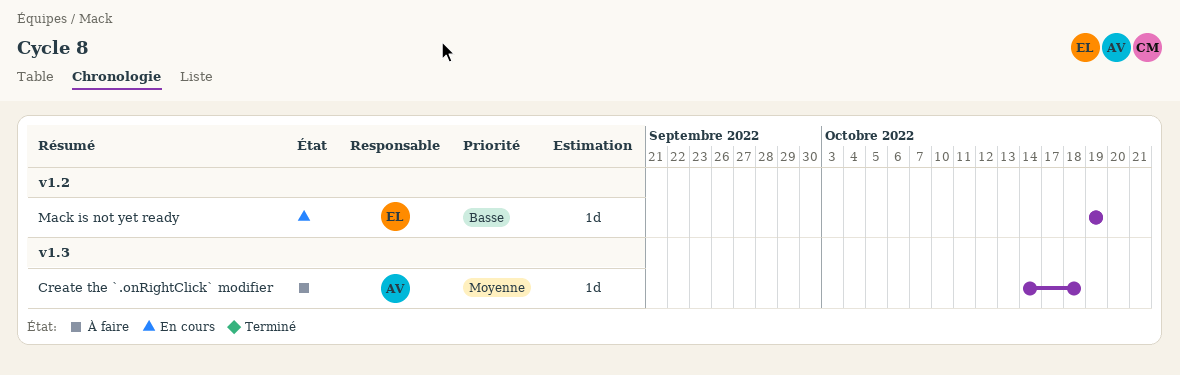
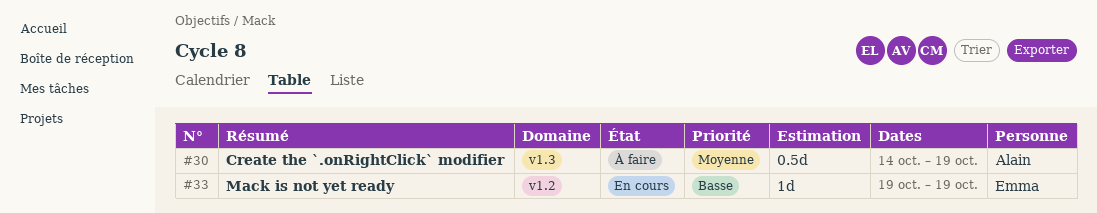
Create the `.onRightClick` modifier, estimate: 1d -> 0.5d
Create the `.onRightClick` modifier, due: Oct 18 -> Oct 19

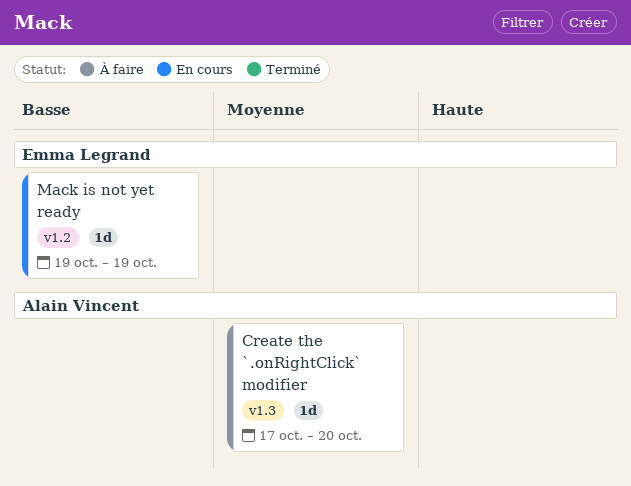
Create the `.onRightClick` modifier, estimate: 0.5d -> 1d
Create the `.onRightClick` modifier, start: Oct 14 -> Oct 17
Create the `.onRightClick` modifier, due: Oct 19 -> Oct 20

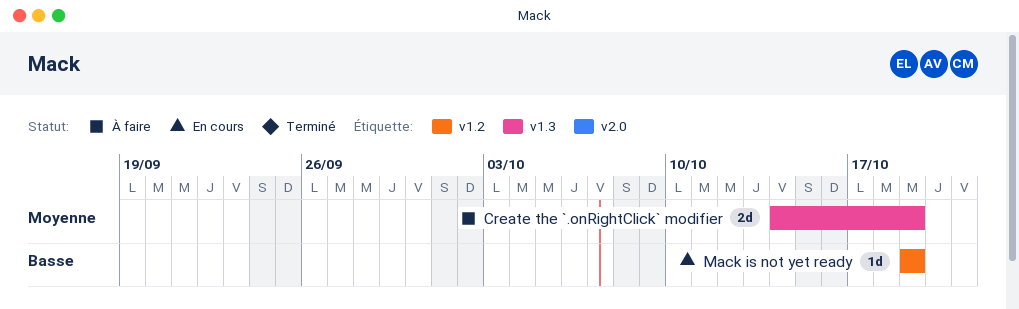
Create the `.onRightClick` modifier, estimate: 1d -> 2d
Create the `.onRightClick` modifier, start: Oct 17 -> Oct 14
Create the `.onRightClick` modifier, due: Oct 20 -> Oct 19

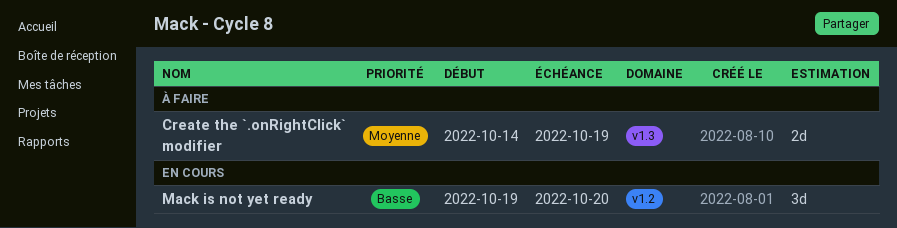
Mack is not yet ready, estimate: 1d -> 3d
Mack is not yet ready, due: Oct 19 -> Oct 20

